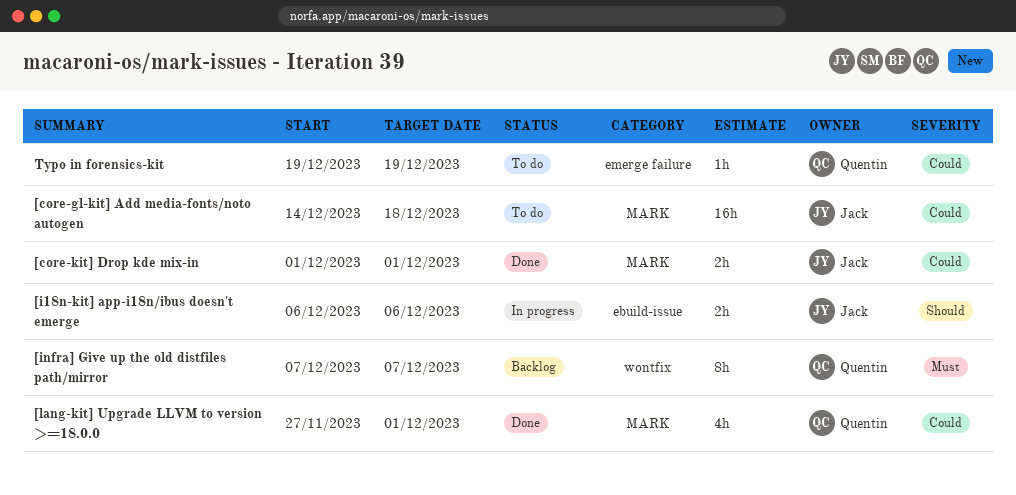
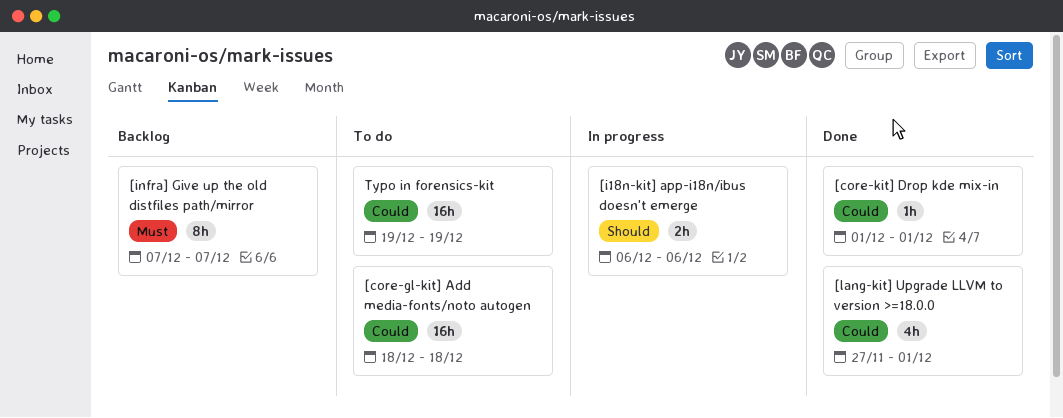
[core-gl-kit] Add media-fonts/noto autogen, start: Dec 14 -> Dec 18
[core-kit] Drop kde mix-in, estimate: 2h -> 1h
Typo in forensics-kit, estimate: 1h -> 16h

